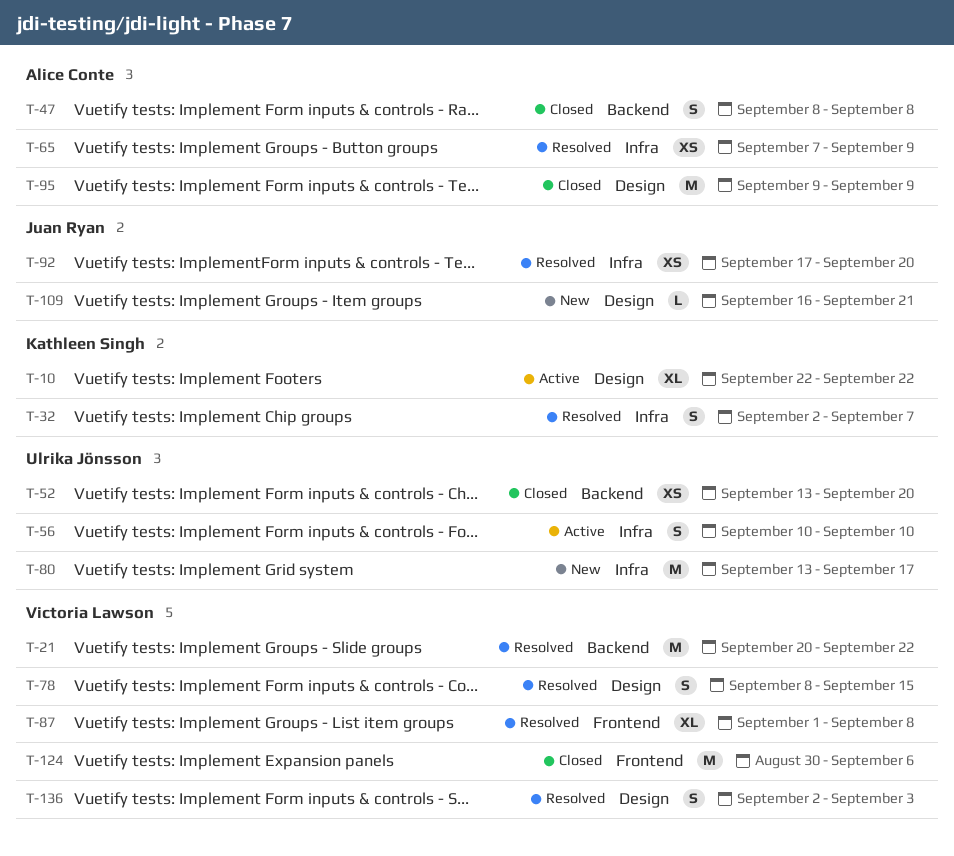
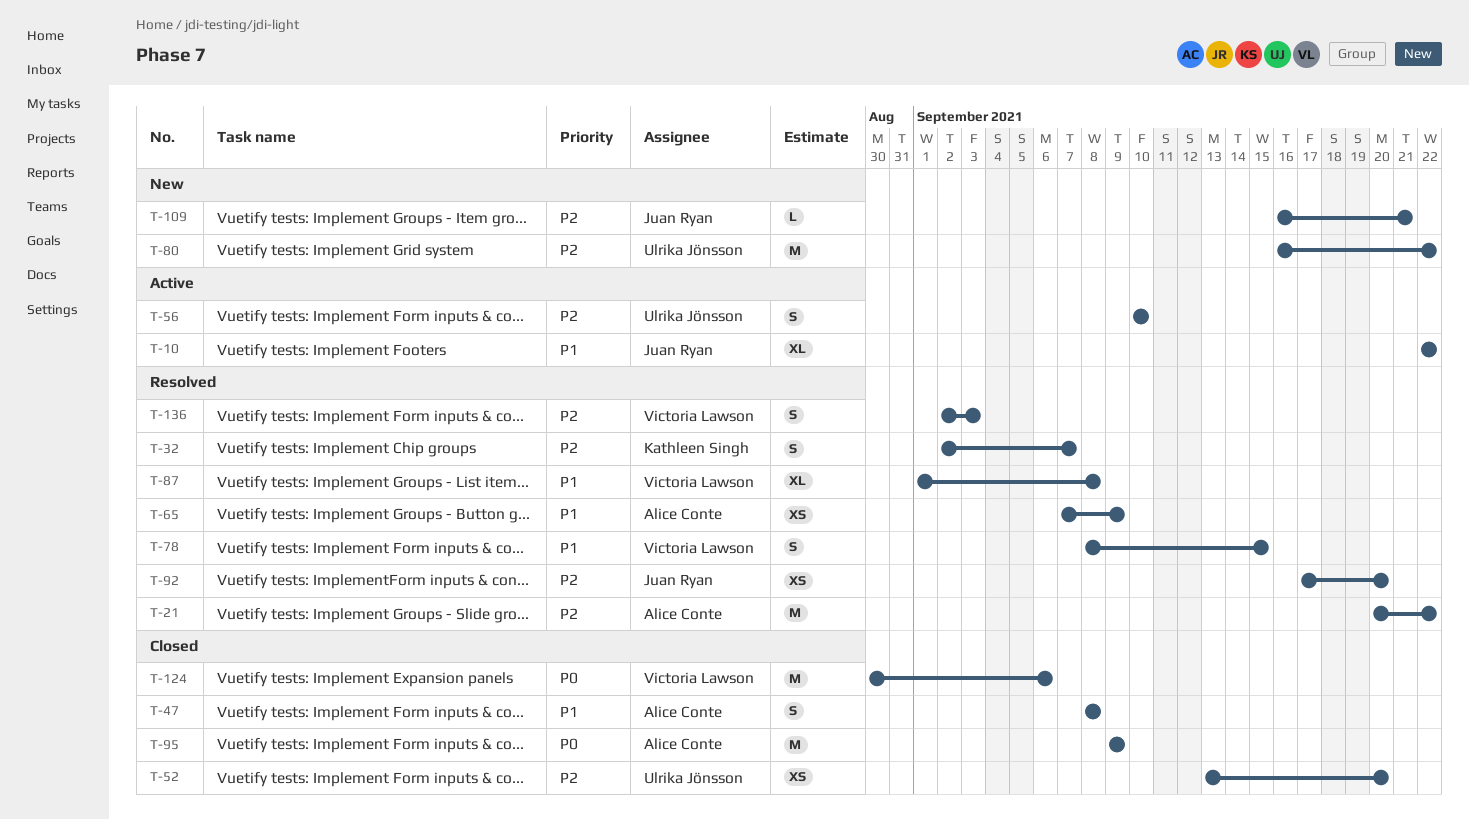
T-10, owner: Kathleen Singh -> Juan Ryan
T-21, owner: Victoria Lawson -> Alice Conte
T-80, start: Sep 13 -> Sep 16
T-80, due: Sep 17 -> Sep 22

